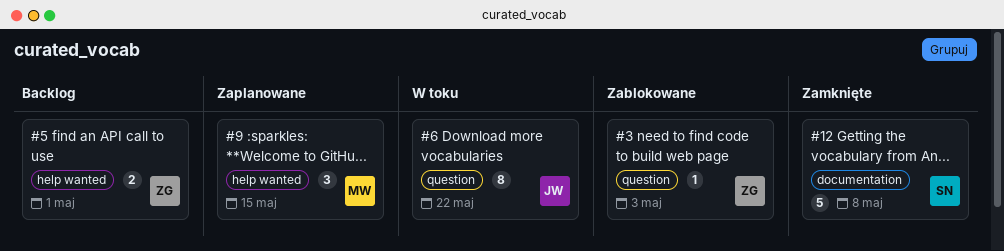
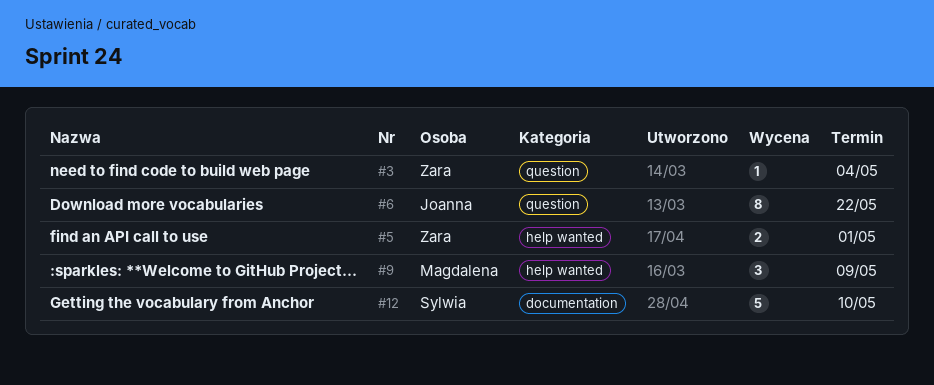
#3, due: May 3 -> May 4
#9, due: May 15 -> May 9
#12, due: May 8 -> May 10

